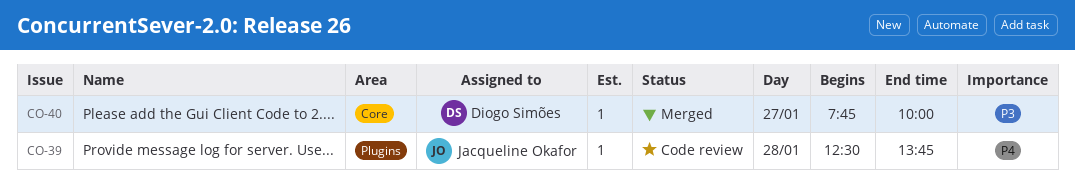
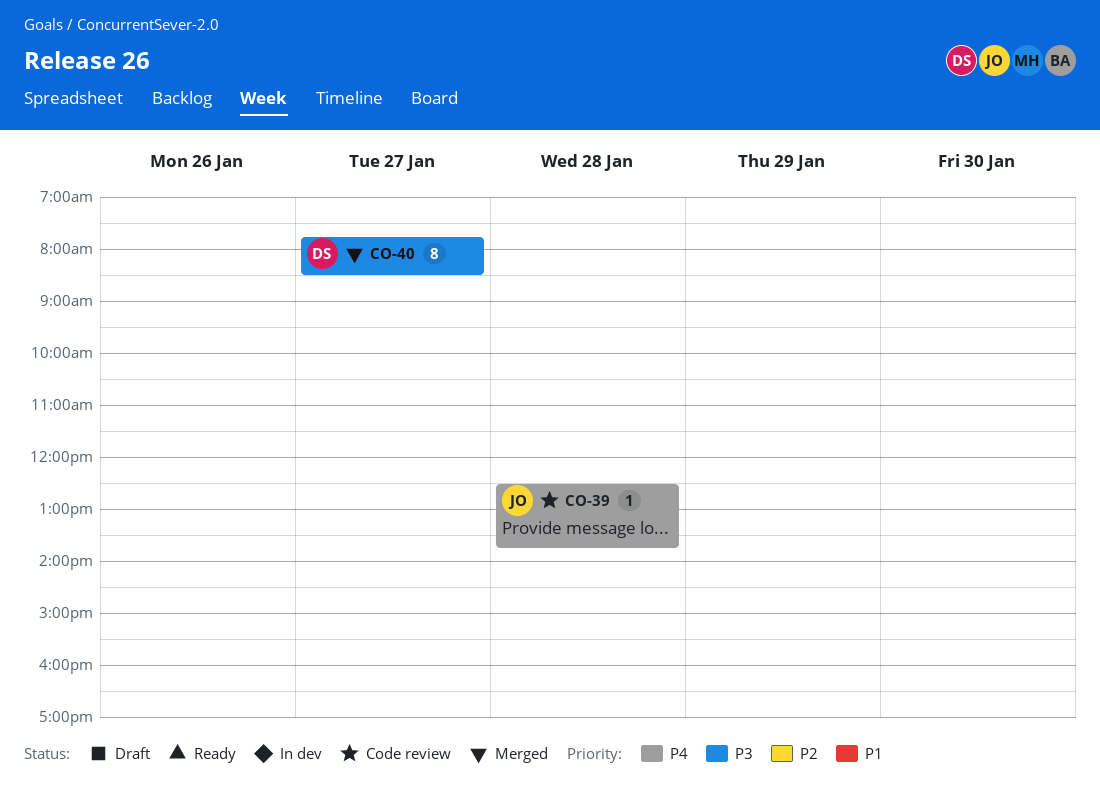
CO-40, estimate: 1 -> 8
CO-40, ends: 10:00 -> 08:30

